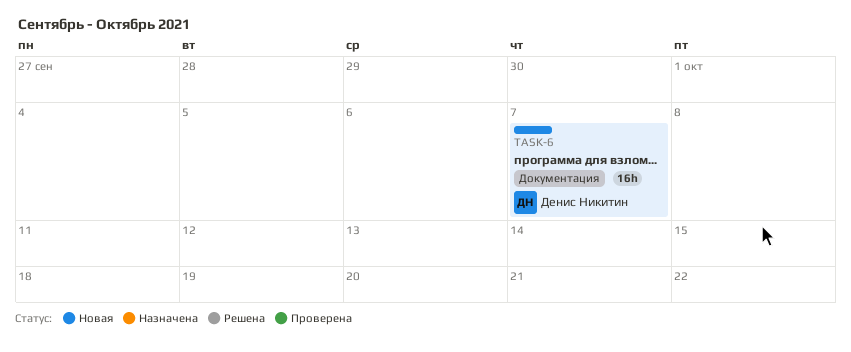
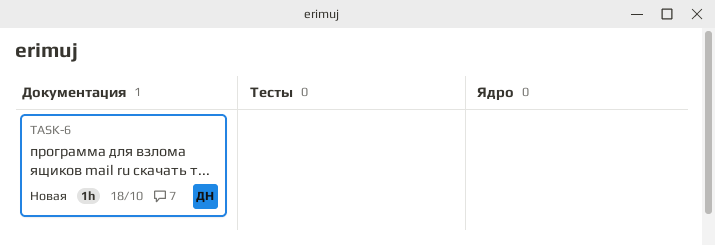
TASK-6, estimate: 16h -> 1h
TASK-6, due: Oct 7 -> Oct 18

